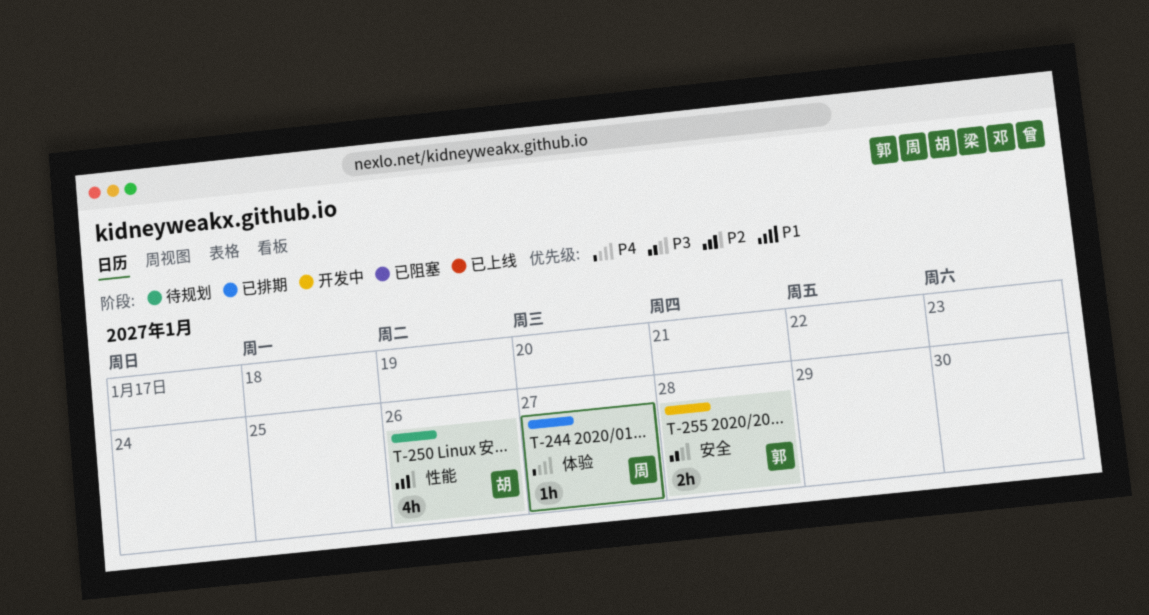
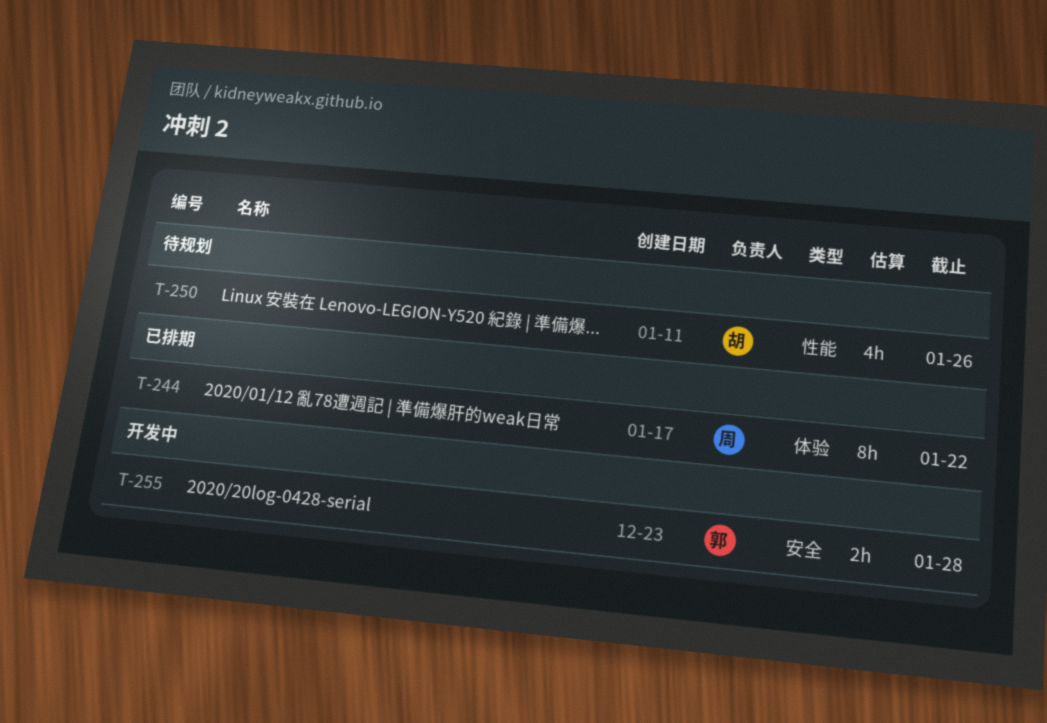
T-244, estimate: 1h -> 8h
T-244, due: Jan 27 -> Jan 22

